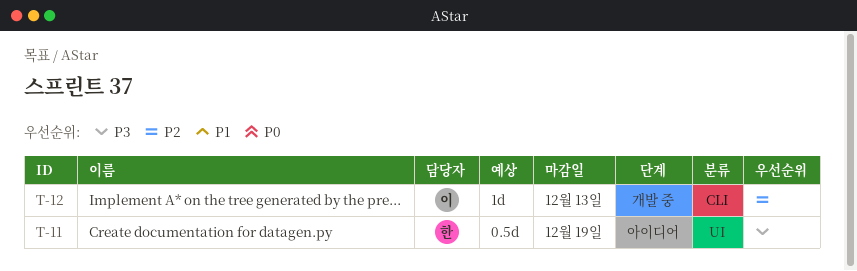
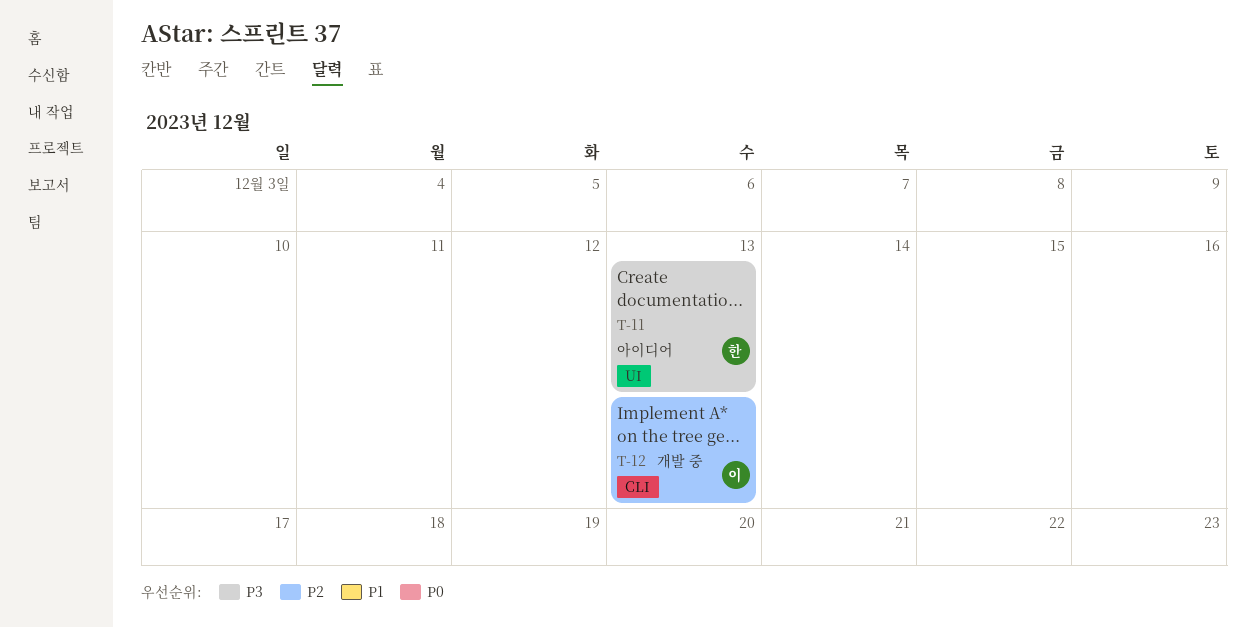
T-11, due: Dec 19 -> Dec 13

